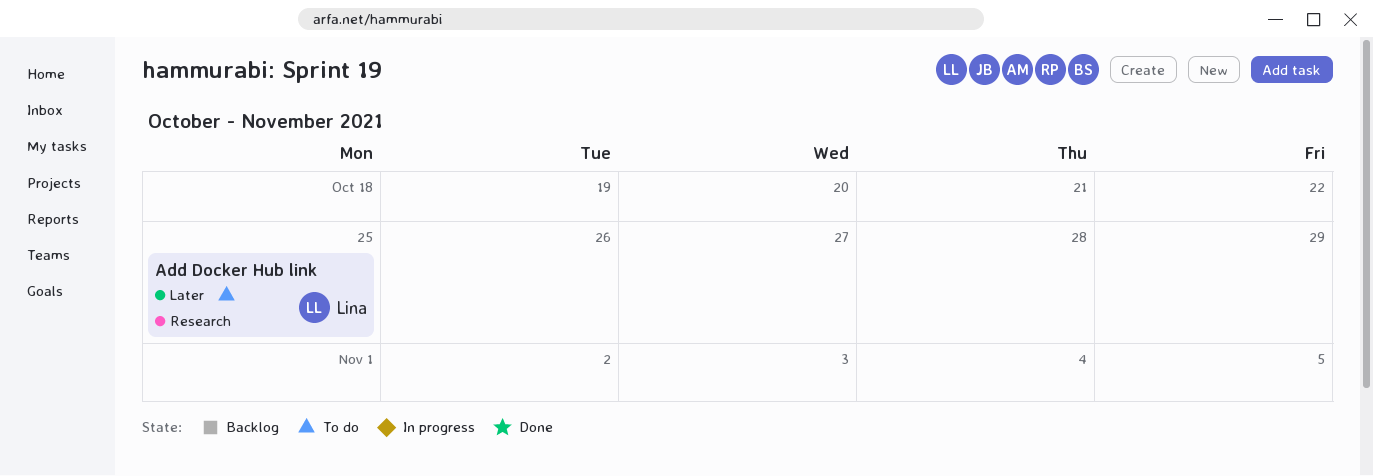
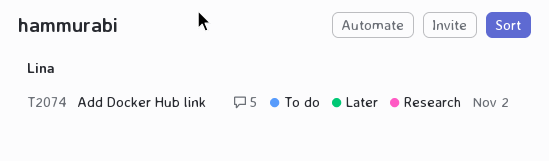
Add Docker Hub link, due: Oct 25 -> Nov 2

